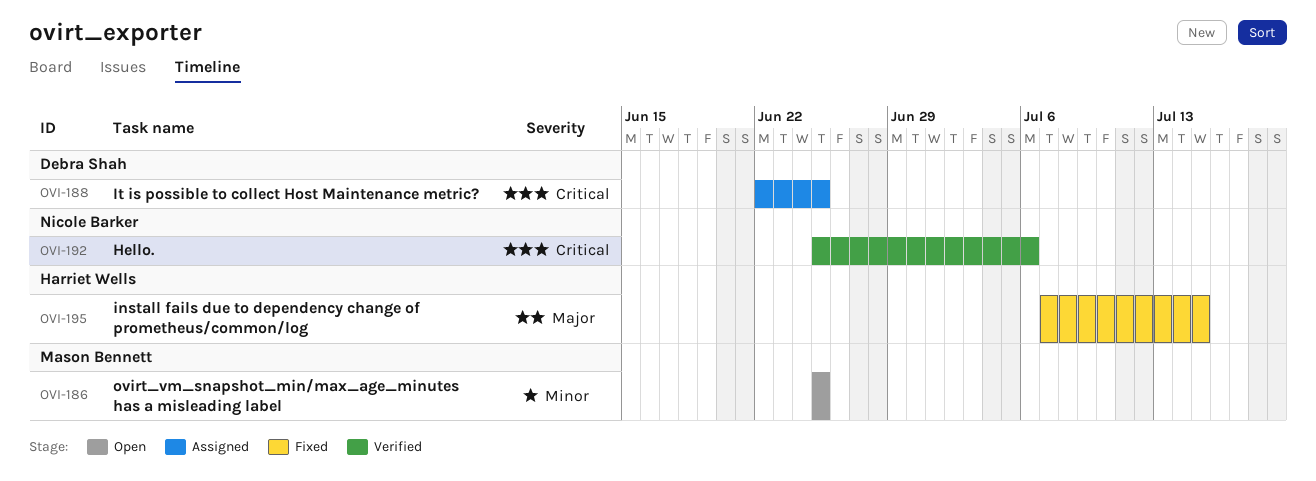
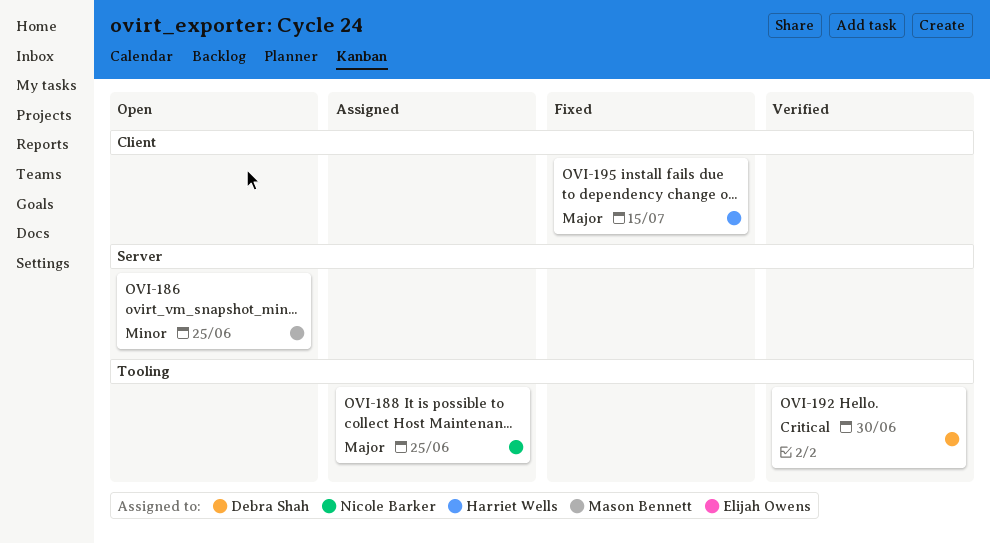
OVI-188, owner: Debra Shah -> Nicole Barker
OVI-188, priority: Critical -> Major
OVI-192, owner: Nicole Barker -> Debra Shah
OVI-192, due: Jul 6 -> Jun 30

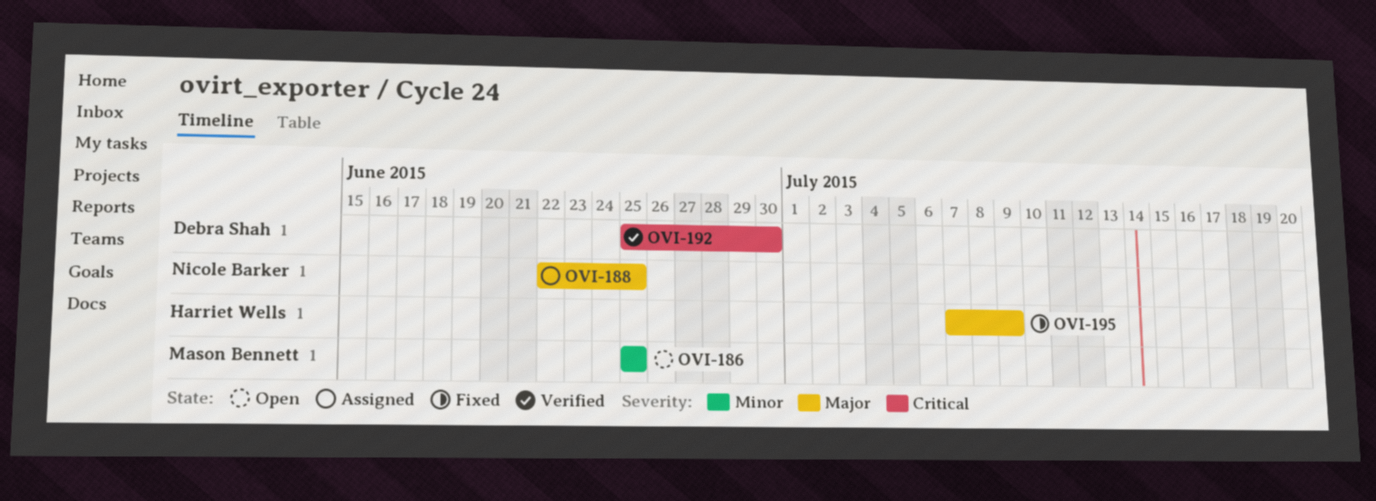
OVI-195, due: Jul 15 -> Jul 9

